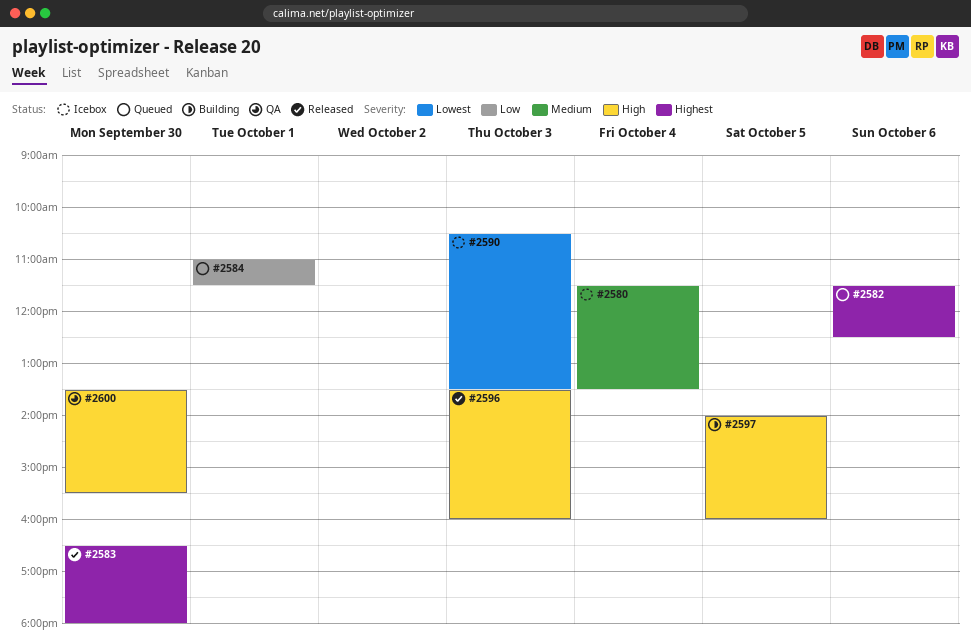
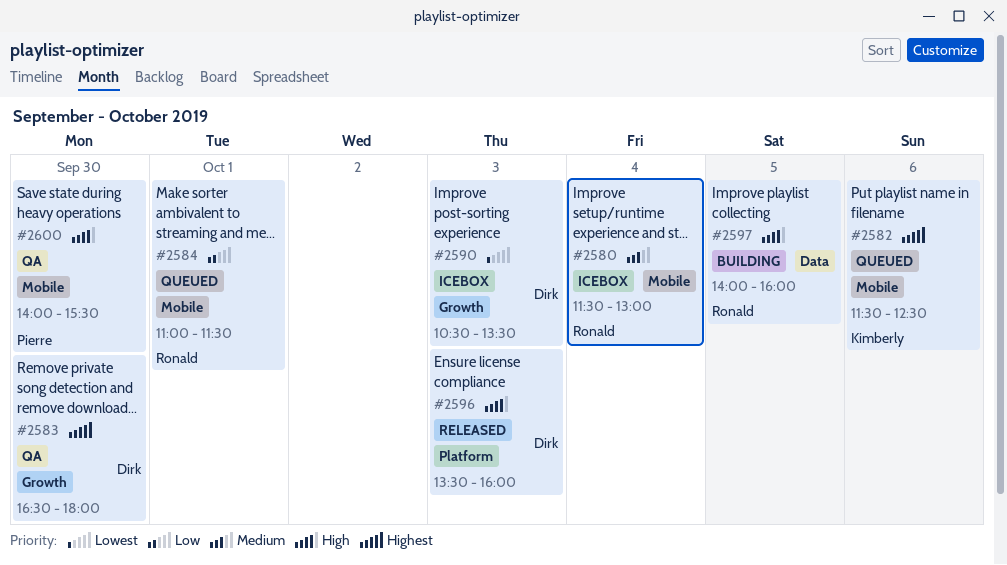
#2580, ends: 13:30 -> 13:00
#2583, status: Released -> QA
#2600, begins: 13:30 -> 14:00

